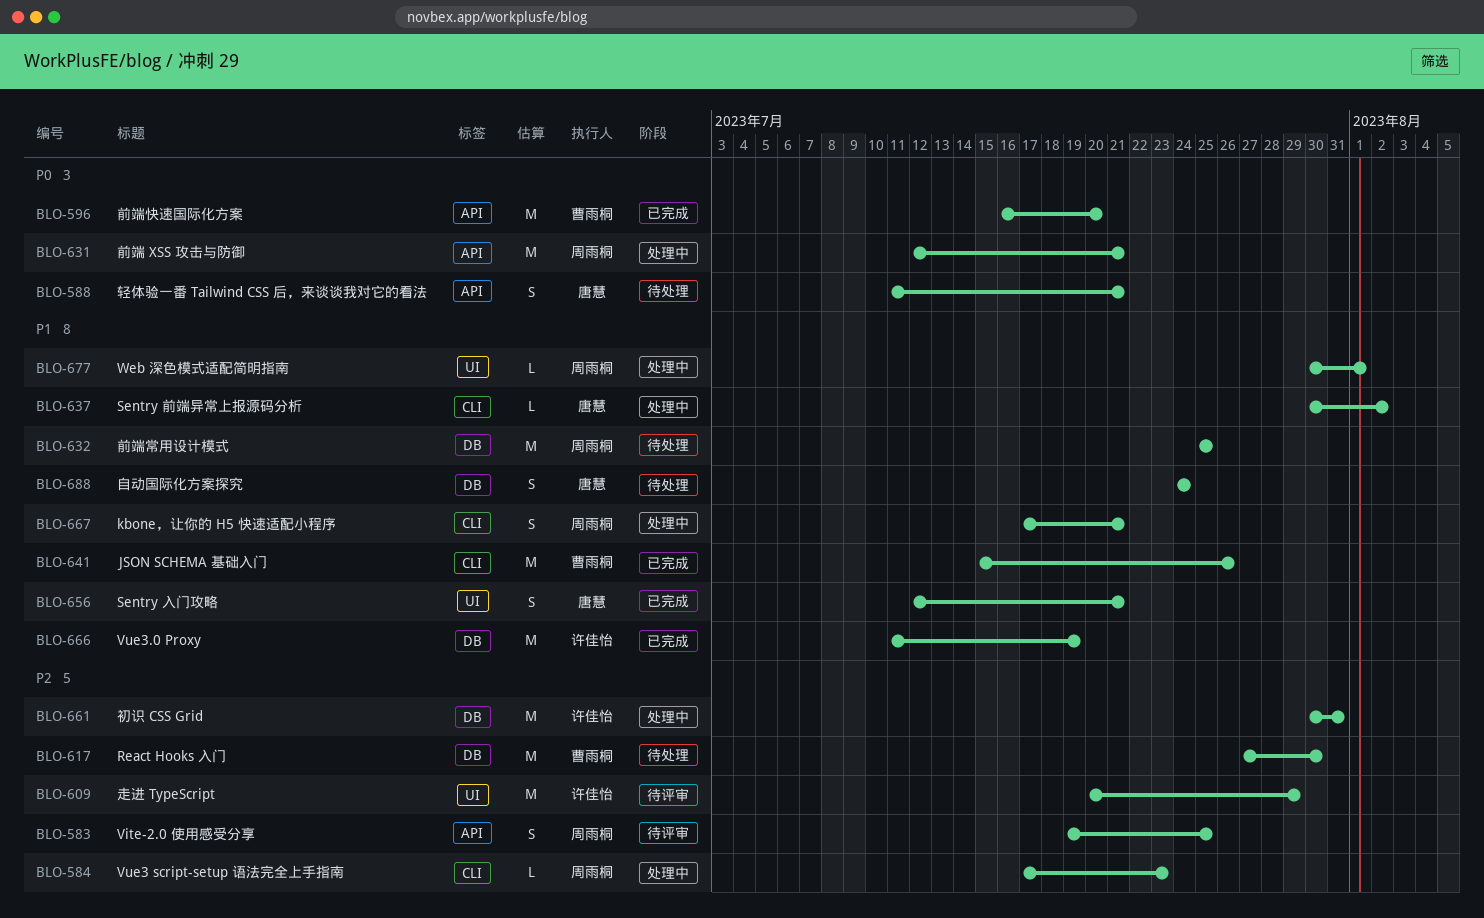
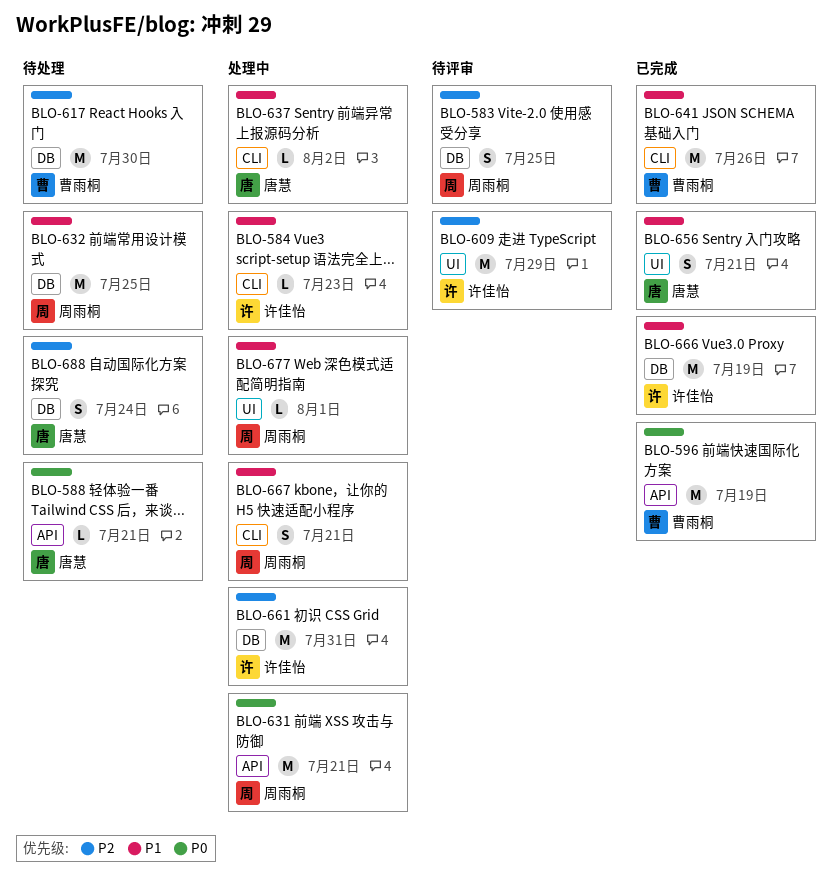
BLO-583, label: API -> DB
BLO-584, owner: 周雨桐 -> 许佳怡
BLO-584, priority: P2 -> P1
BLO-588, estimate: S -> L
BLO-596, due: Jul 20 -> Jul 19
BLO-688, priority: P1 -> P2

